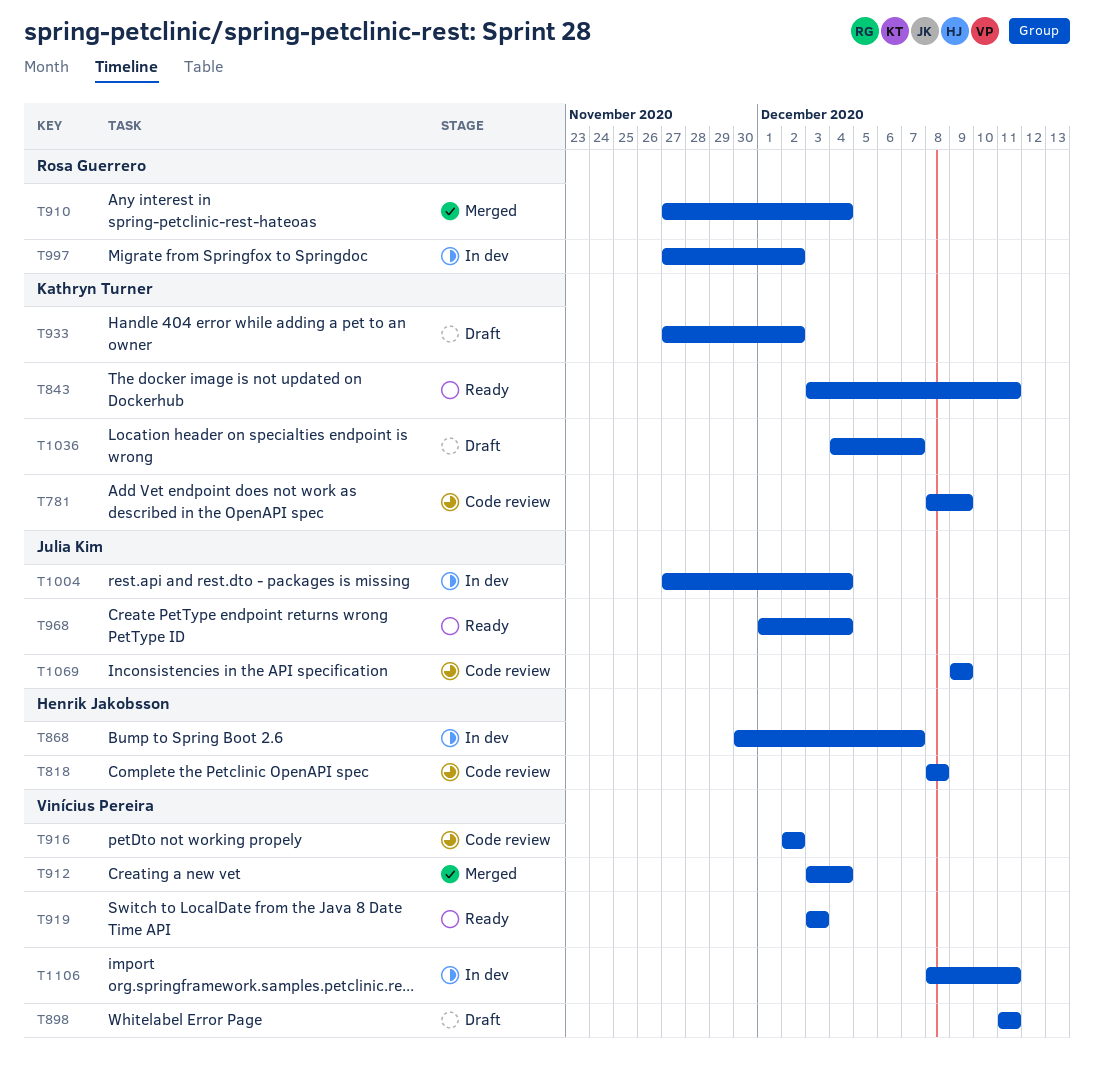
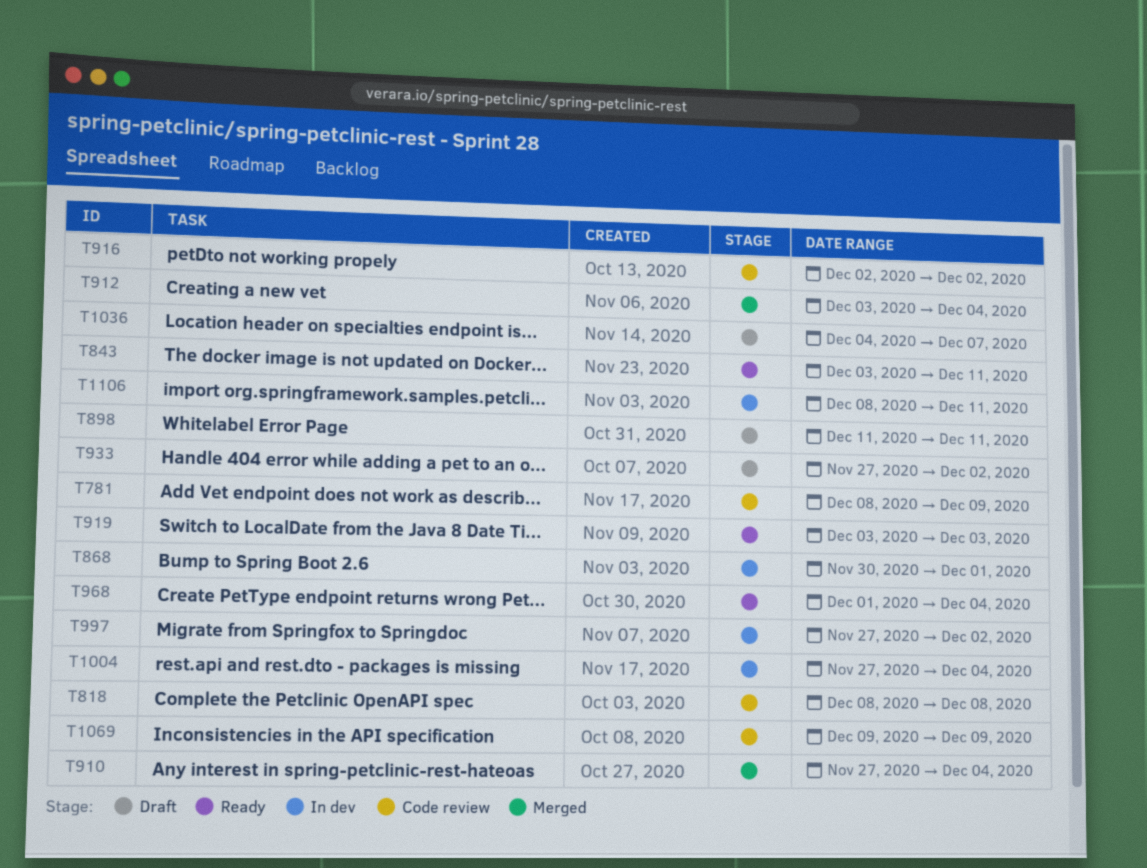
T868, due: Dec 7 -> Dec 1

